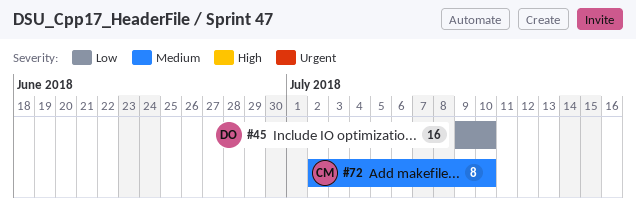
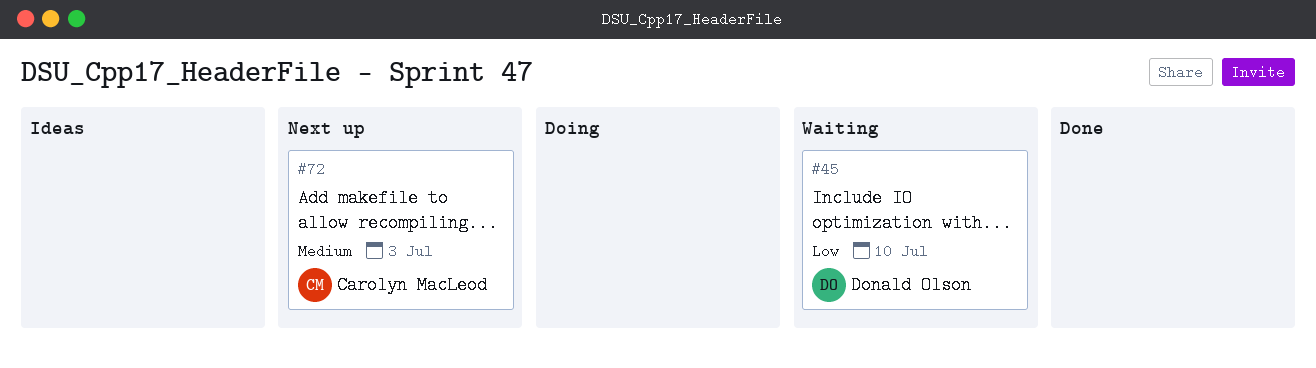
#72, due: Jul 10 -> Jul 3

